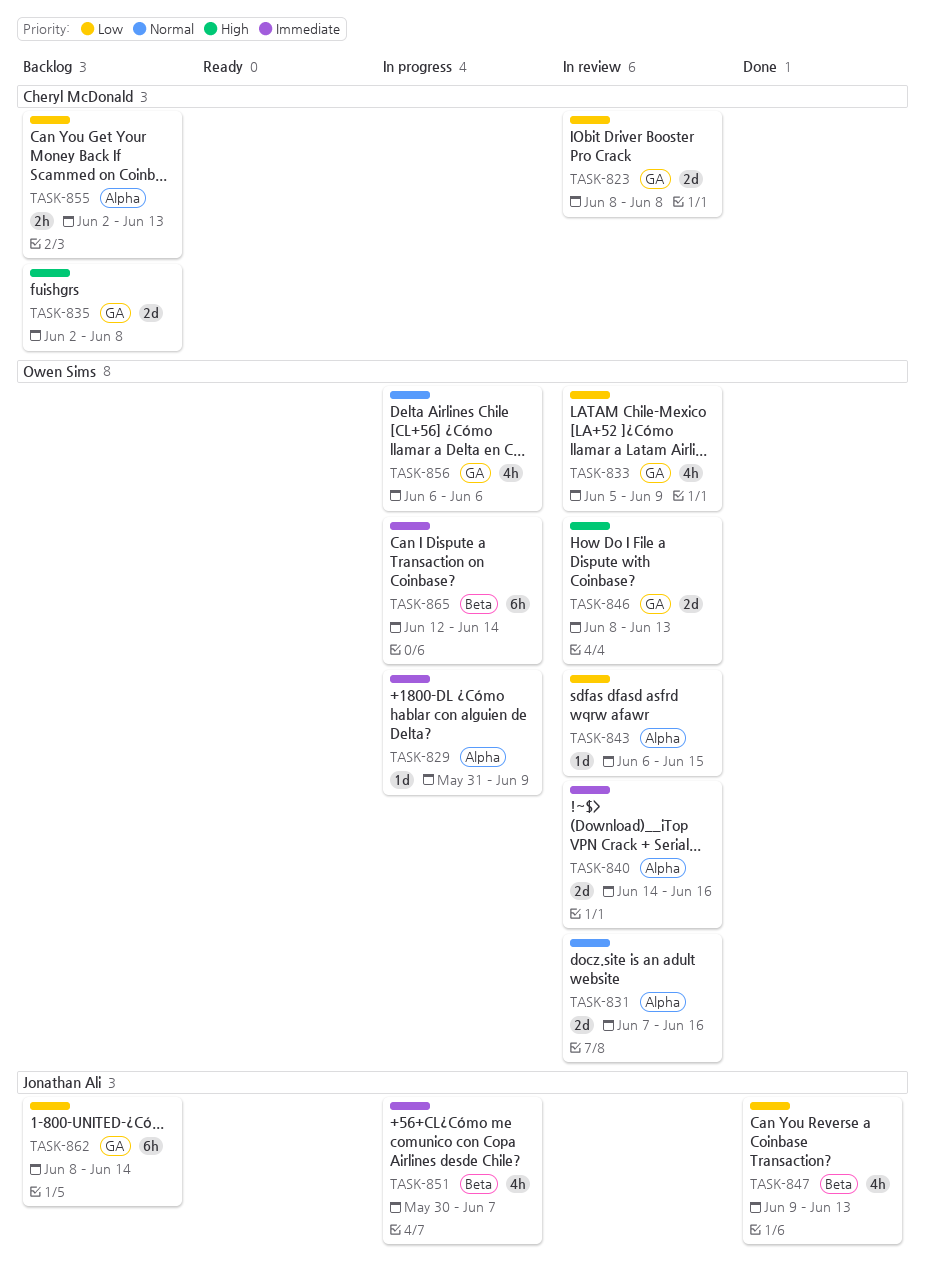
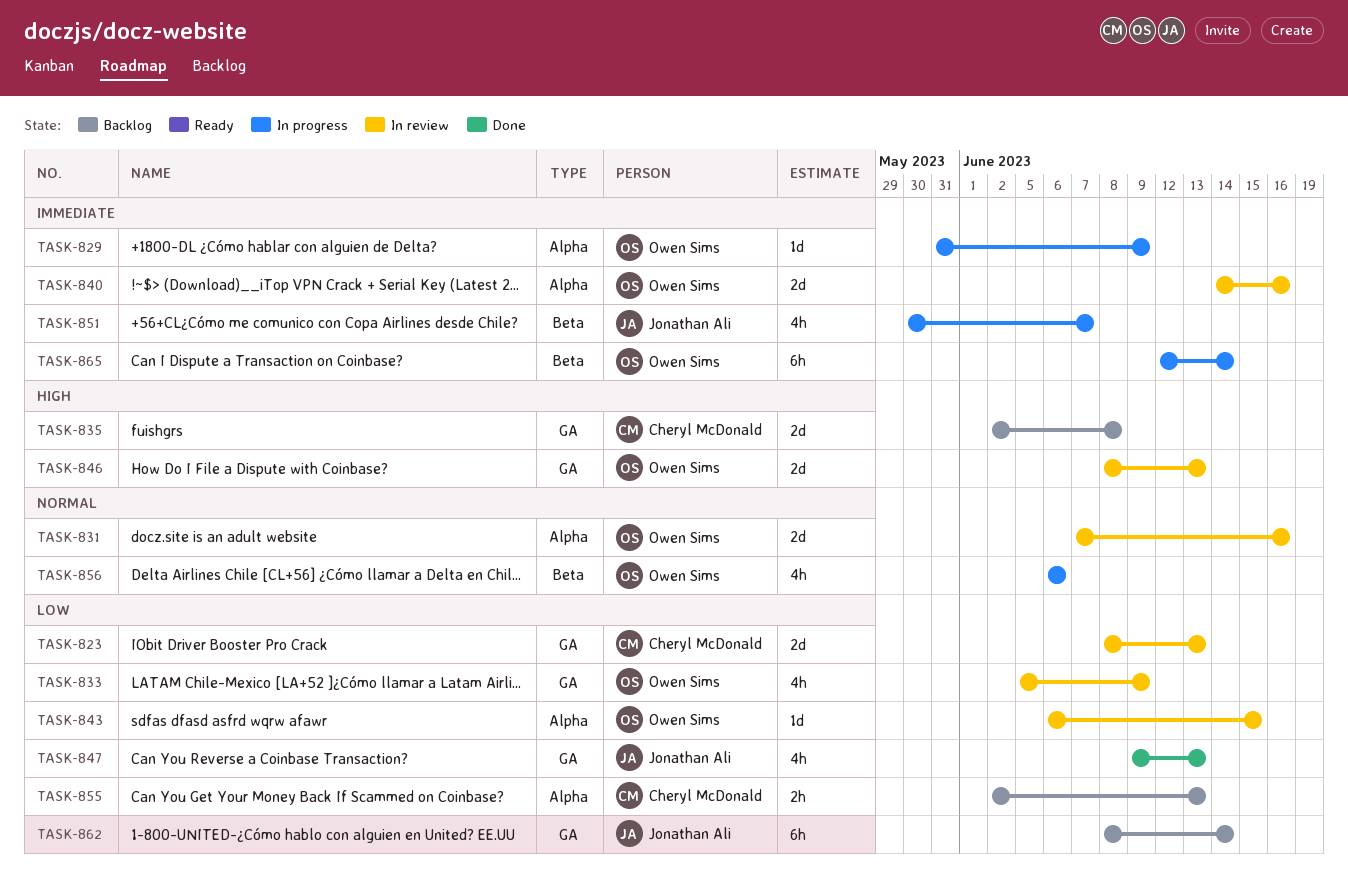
TASK-823, due: Jun 8 -> Jun 13
TASK-847, label: Beta -> GA
TASK-856, label: GA -> Beta

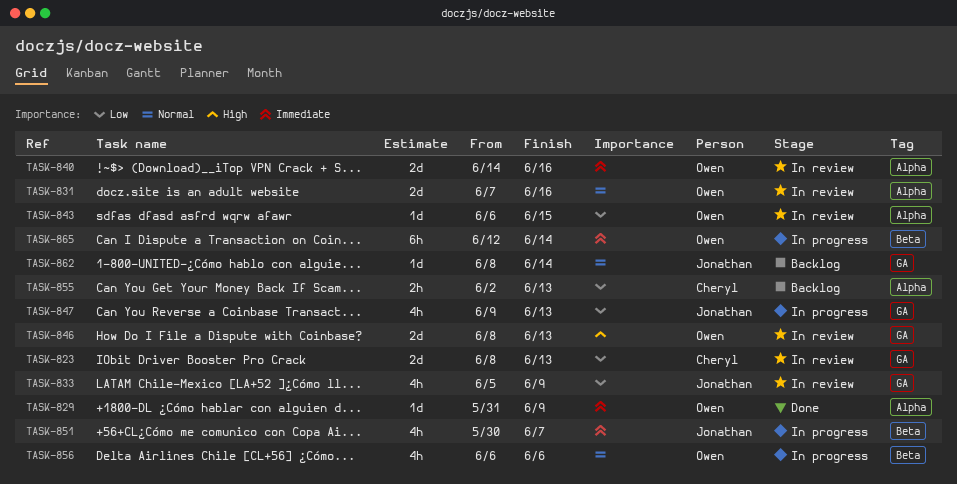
TASK-829, status: In progress -> Done
TASK-833, owner: Owen Sims -> Jonathan Ali
TASK-835: present -> none
TASK-847, status: Done -> In progress
TASK-862, priority: Low -> Normal
TASK-862, estimate: 6h -> 1d

